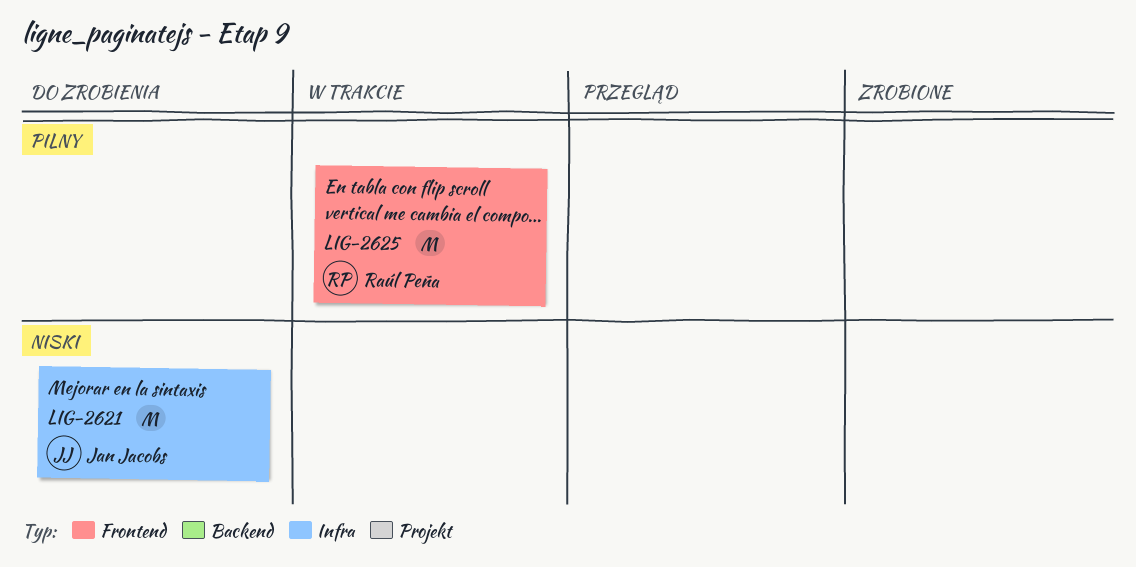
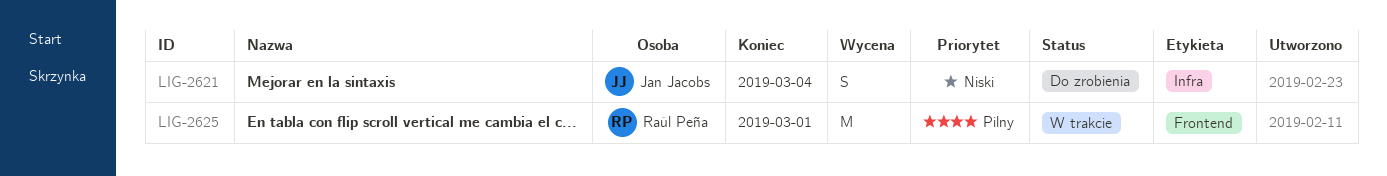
LIG-2621, estimate: M -> S

